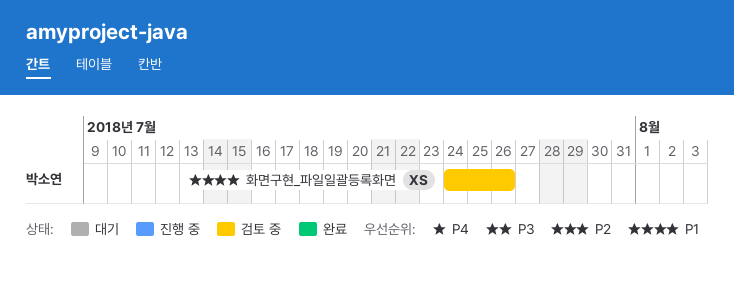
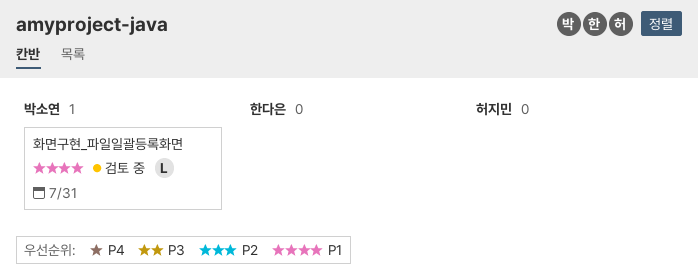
화면구현_파일일괄등록화면, estimate: XS -> L
화면구현_파일일괄등록화면, due: Jul 26 -> Jul 31

